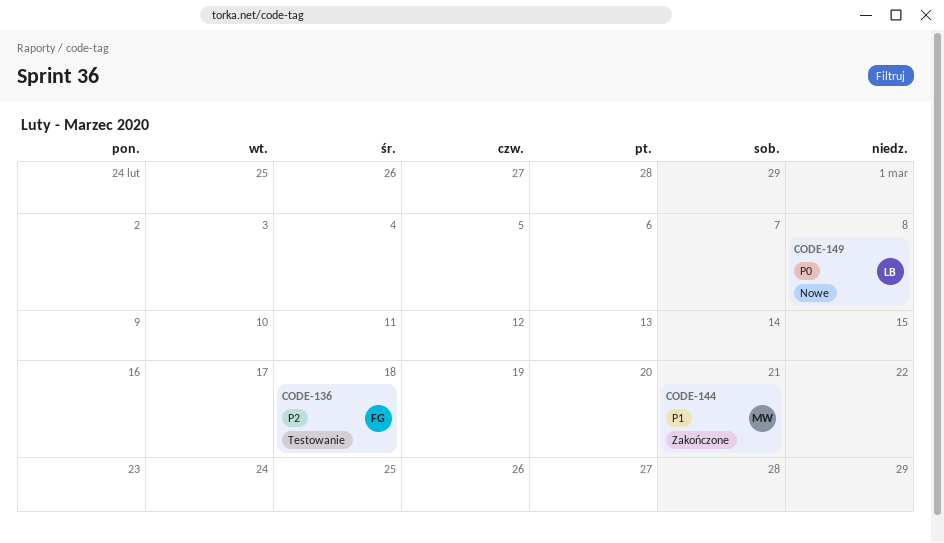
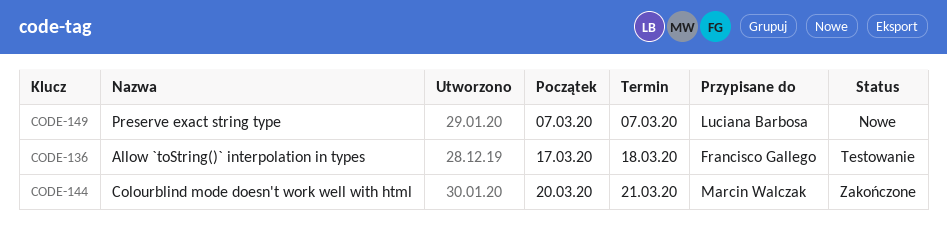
CODE-149, due: Mar 8 -> Mar 7

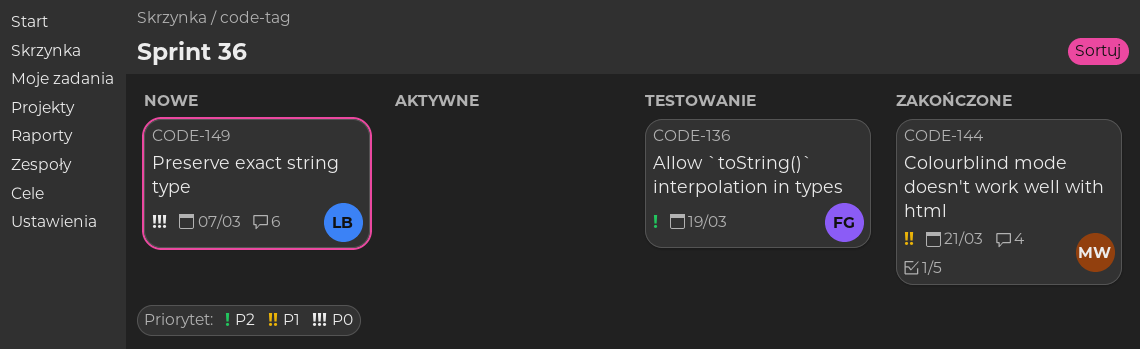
CODE-136, due: Mar 18 -> Mar 19

